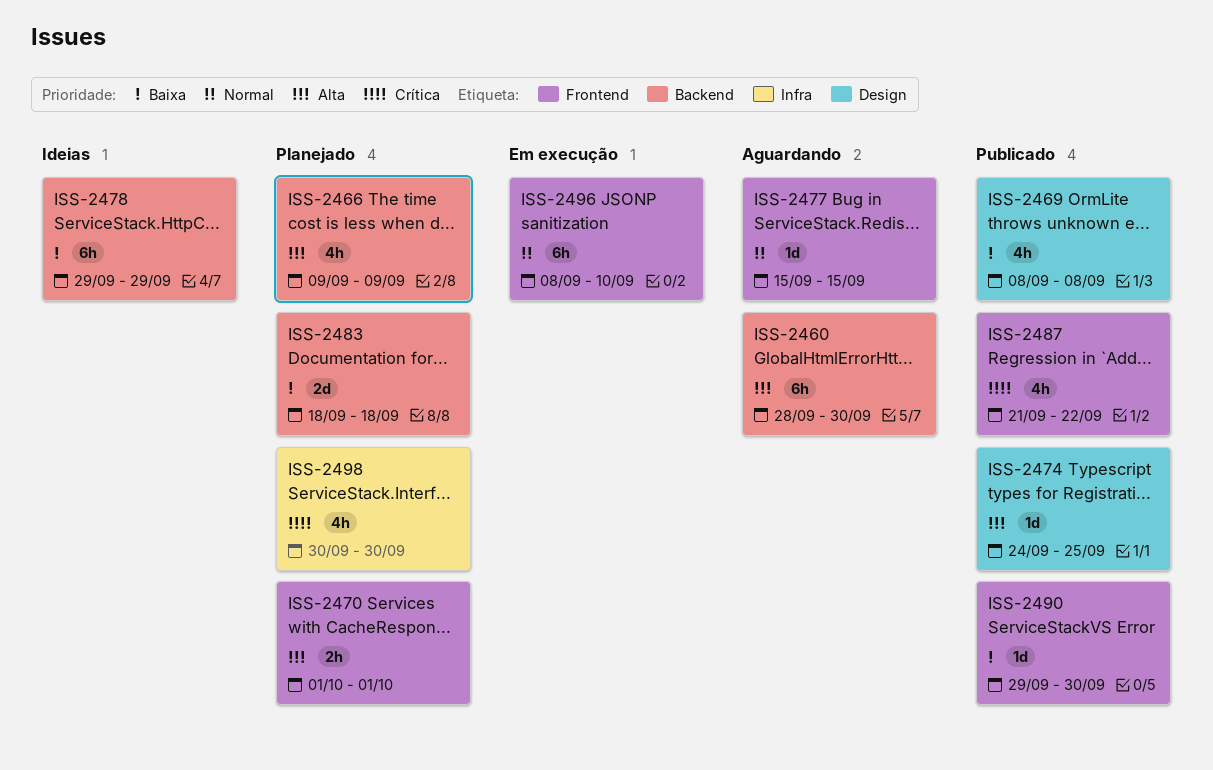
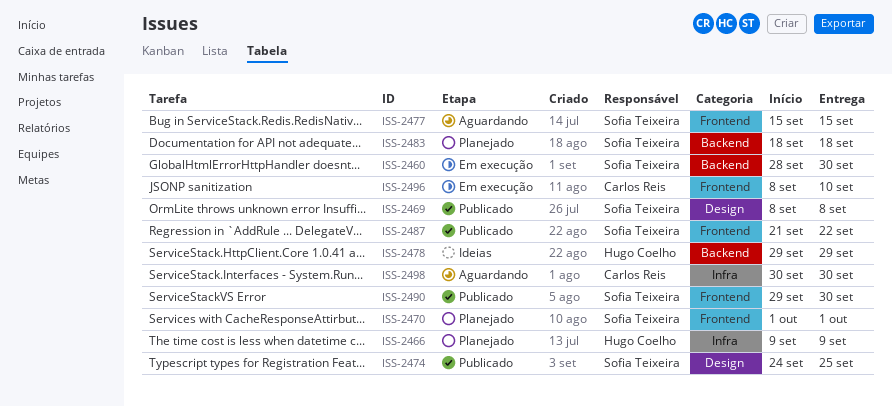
ISS-2460, status: Aguardando -> Em execução
ISS-2466, label: Backend -> Infra
ISS-2498, status: Planejado -> Aguardando

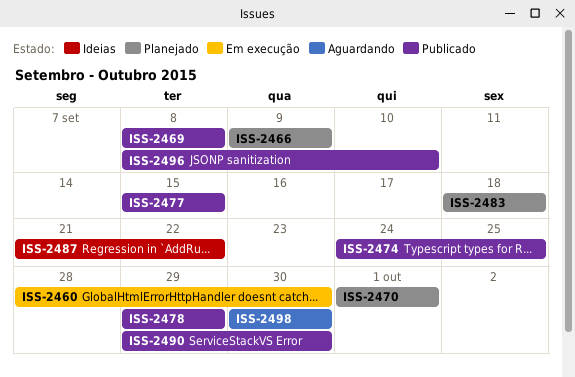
ISS-2477, status: Aguardando -> Publicado
ISS-2478, status: Ideias -> Publicado
ISS-2487, status: Publicado -> Ideias
ISS-2496, status: Em execução -> Publicado

